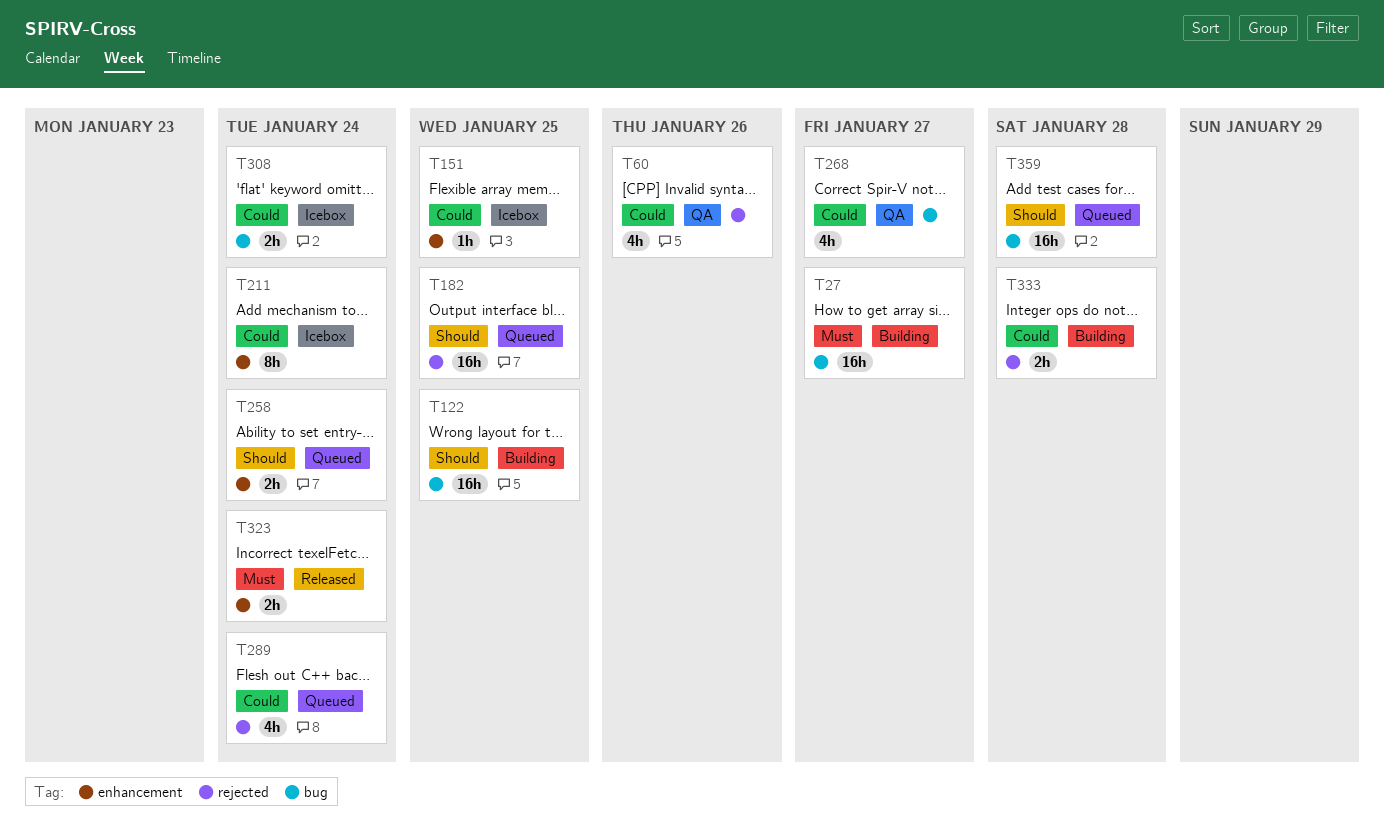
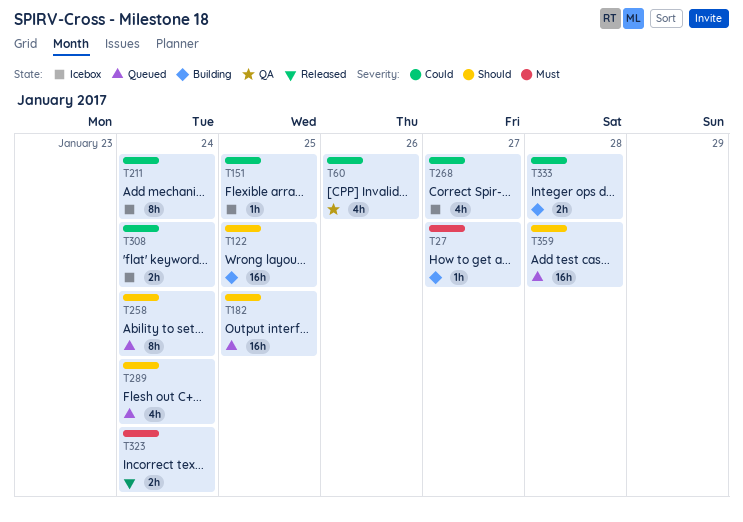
T27, estimate: 16h -> 1h
T258, estimate: 2h -> 8h
T268, status: QA -> Icebox
T289, priority: Could -> Should

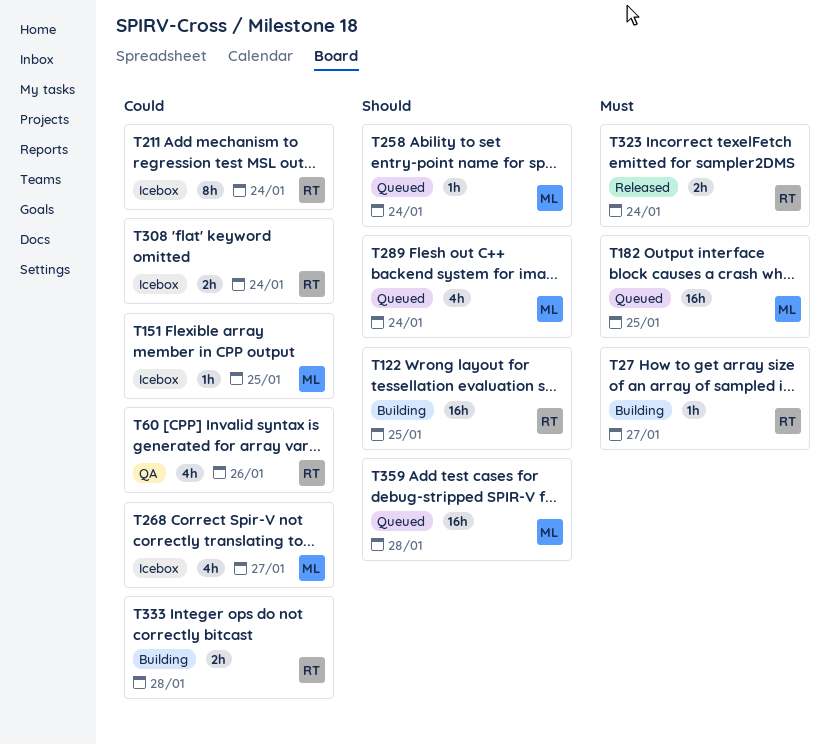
T182, priority: Should -> Must
T258, estimate: 8h -> 1h

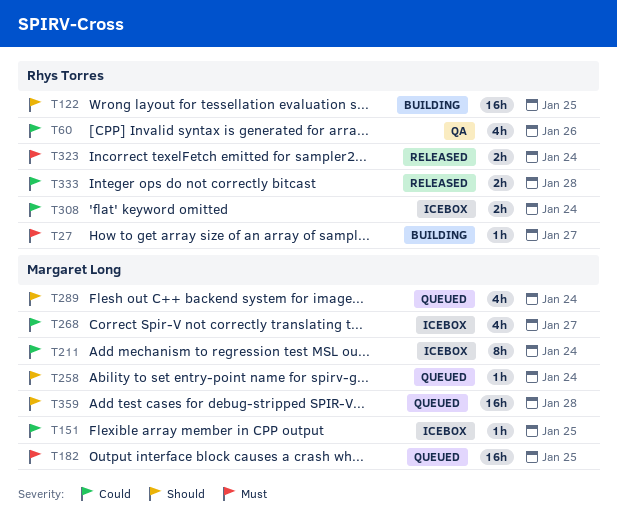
T211, owner: Rhys Torres -> Margaret Long
T333, status: Building -> Released

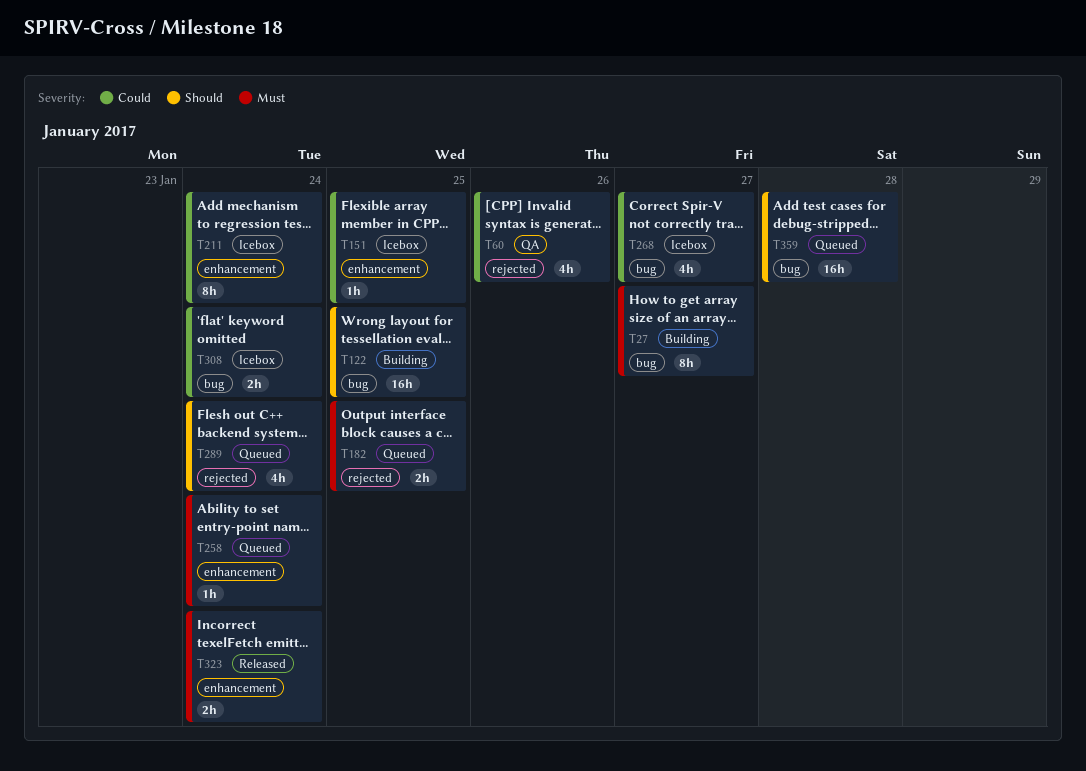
T27, estimate: 1h -> 8h
T182, estimate: 16h -> 2h
T258, priority: Should -> Must
T333: present -> none

